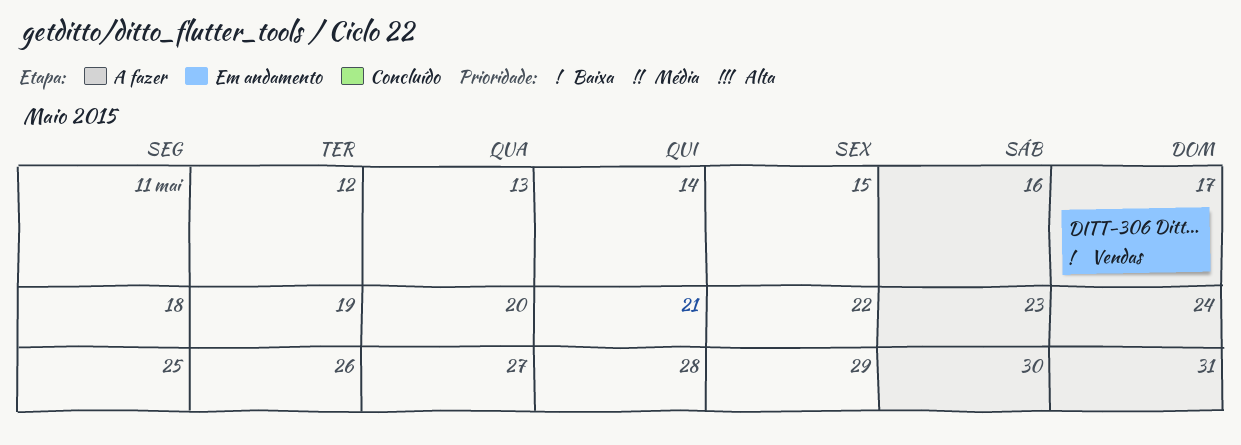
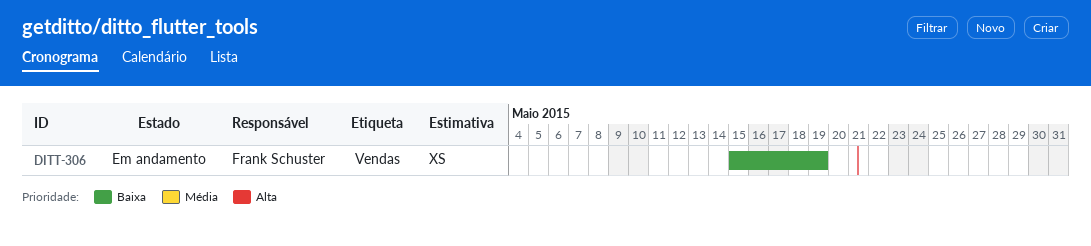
DITT-306, due: May 17 -> May 19

